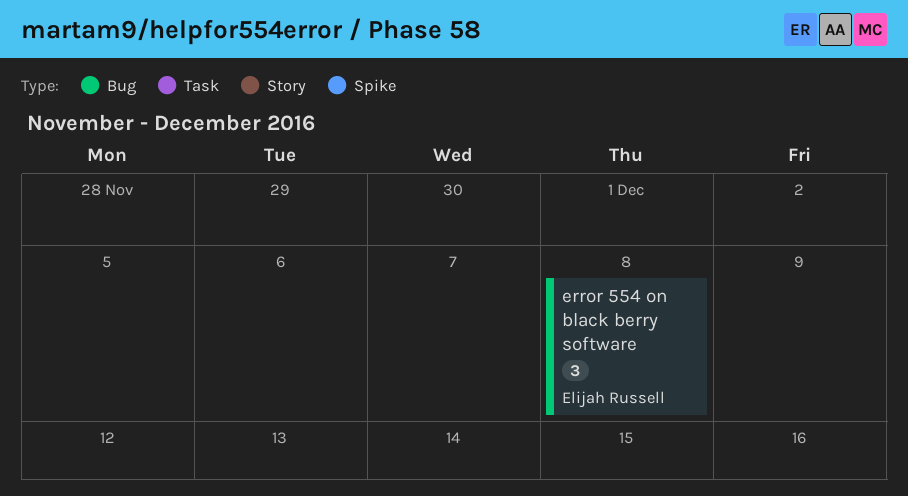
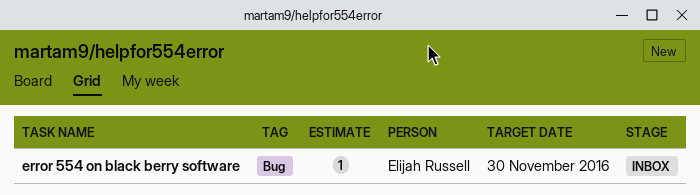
error 554 on black berry software, estimate: 3 -> 1
error 554 on black berry software, due: Dec 8 -> Nov 30

